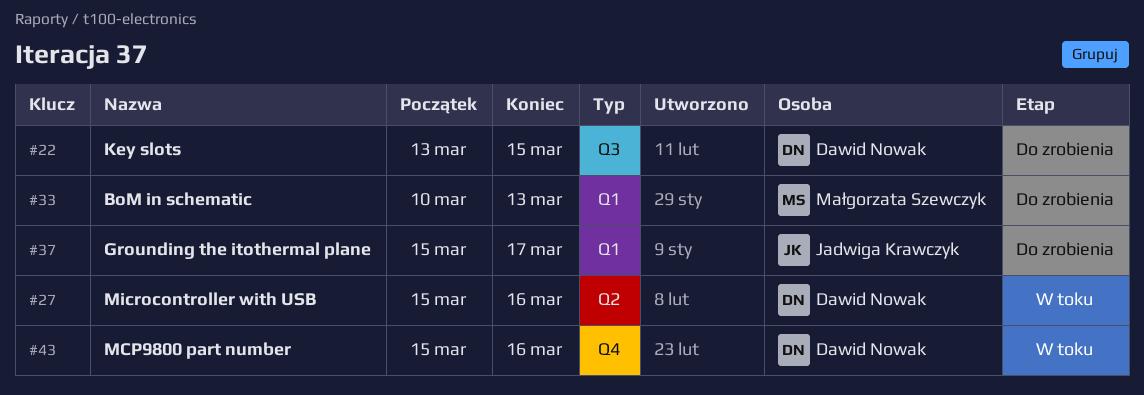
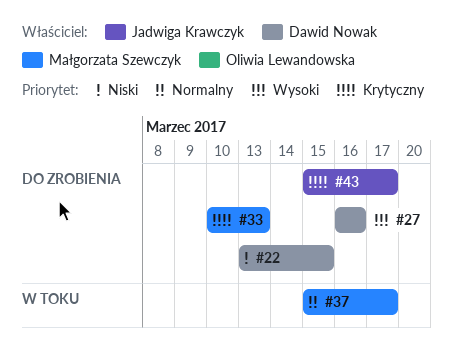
#27, status: W toku -> Do zrobienia
#27, start: Mar 15 -> Mar 16
#37, status: Do zrobienia -> W toku
#37, owner: Jadwiga Krawczyk -> Małgorzata Szewczyk
#43, status: W toku -> Do zrobienia
#43, owner: Dawid Nowak -> Jadwiga Krawczyk
#43, due: Mar 16 -> Mar 17

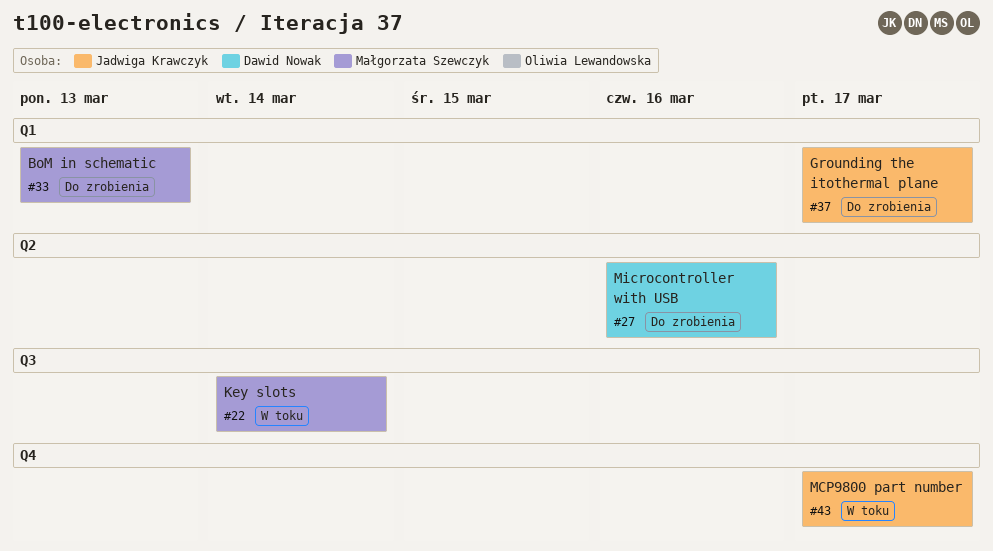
#22, status: Do zrobienia -> W toku
#22, owner: Dawid Nowak -> Małgorzata Szewczyk
#22, due: Mar 15 -> Mar 14
#37, status: W toku -> Do zrobienia
#37, owner: Małgorzata Szewczyk -> Jadwiga Krawczyk
#43, status: Do zrobienia -> W toku

